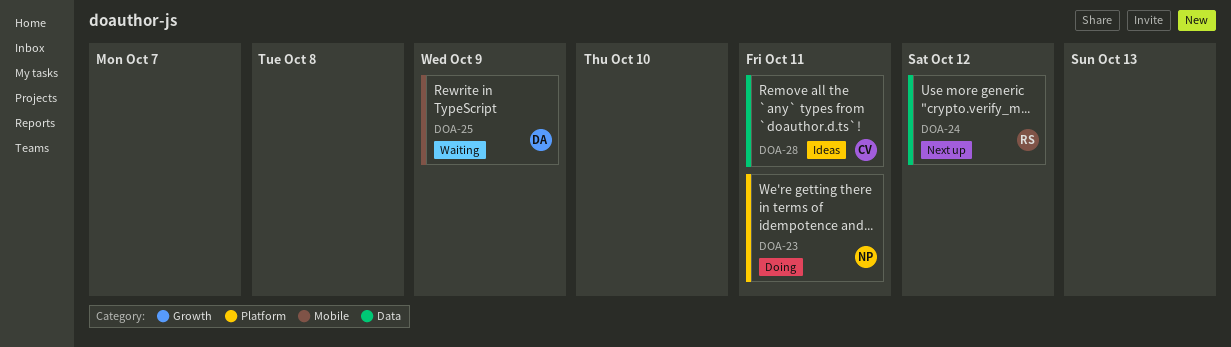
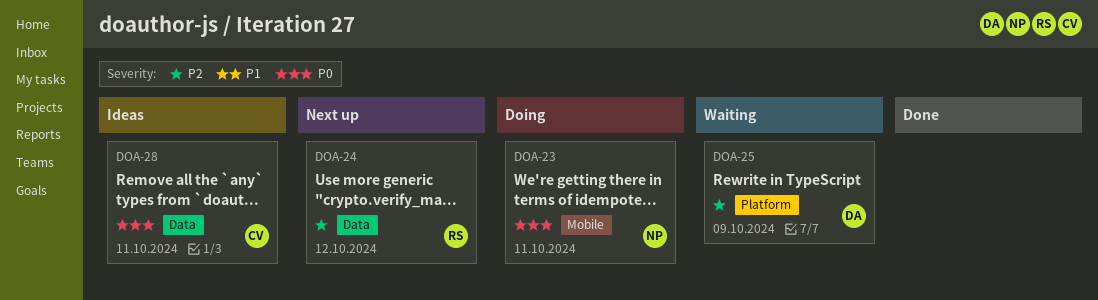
DOA-23, label: Platform -> Mobile
DOA-25, label: Mobile -> Platform

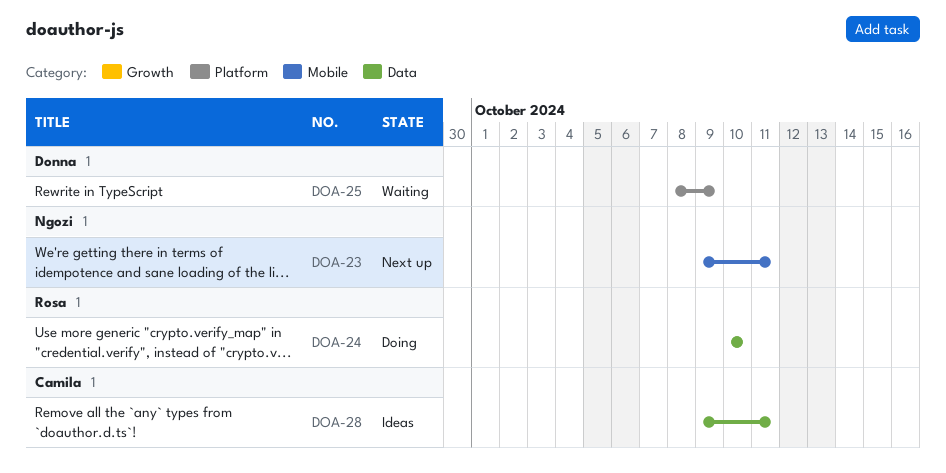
DOA-23, status: Doing -> Next up
DOA-24, status: Next up -> Doing
DOA-24, due: Oct 12 -> Oct 10

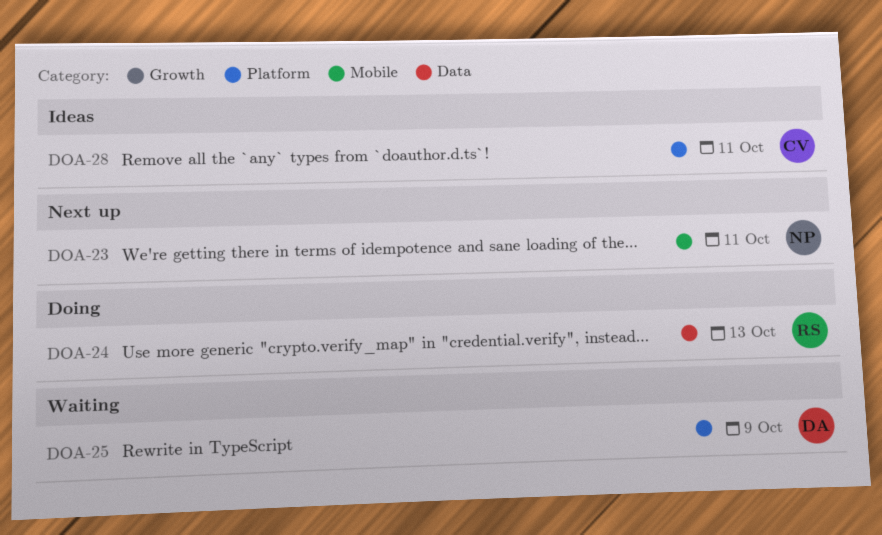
DOA-24, due: Oct 10 -> Oct 13
DOA-28, label: Data -> Platform

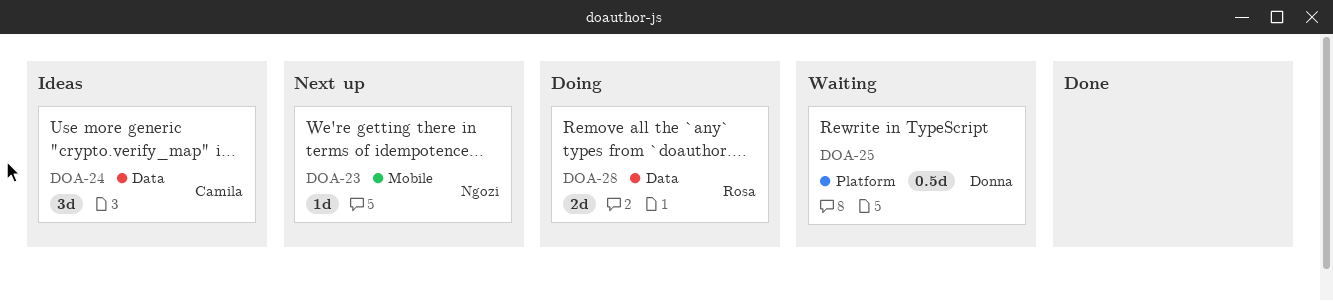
DOA-24, status: Doing -> Ideas
DOA-24, owner: Rosa -> Camila
DOA-28, status: Ideas -> Doing
DOA-28, owner: Camila -> Rosa
DOA-28, label: Platform -> Data

